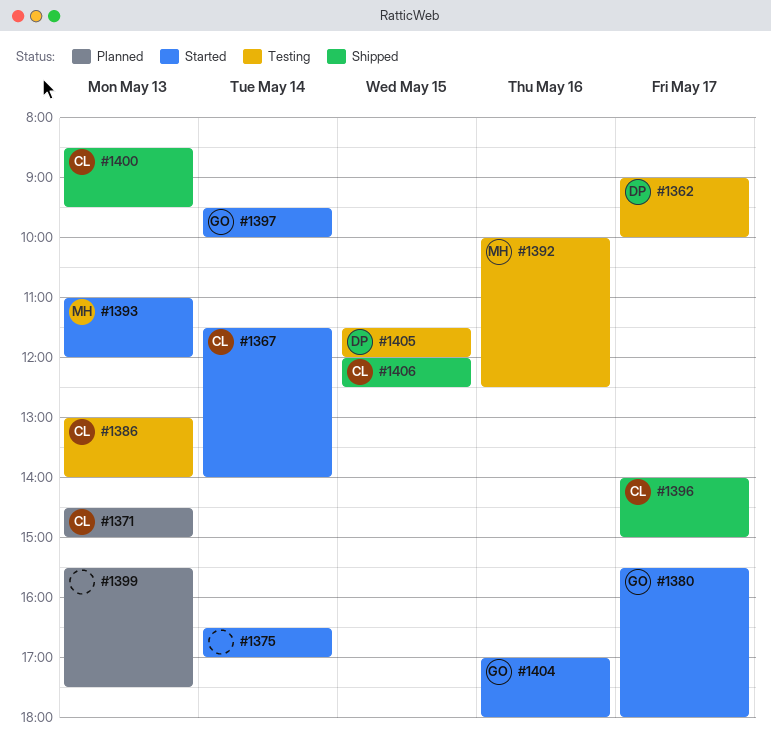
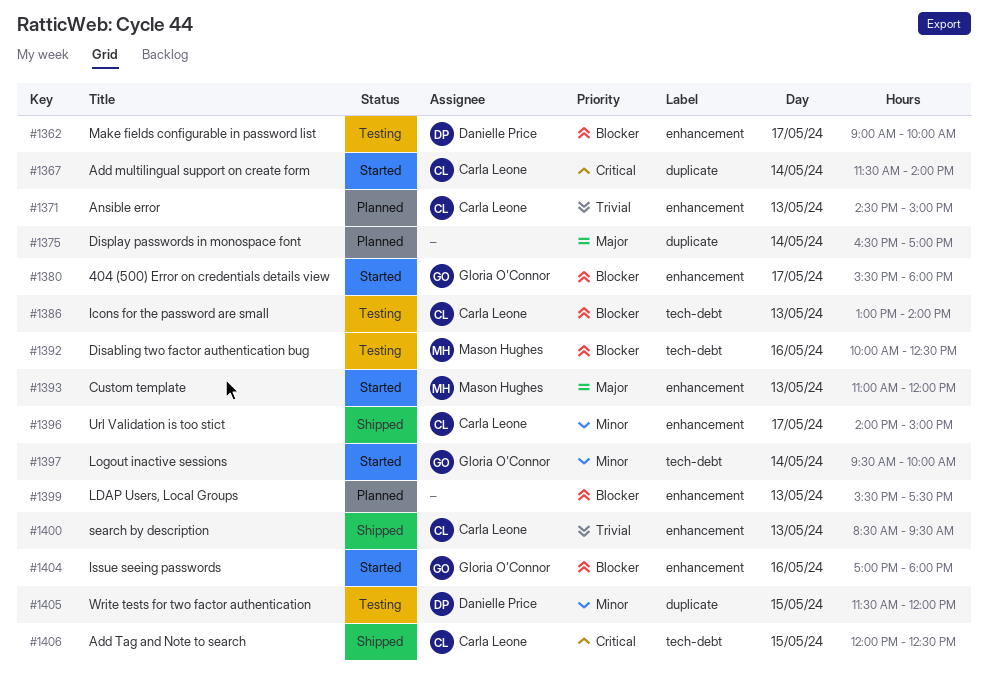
#1375, status: Started -> Planned

